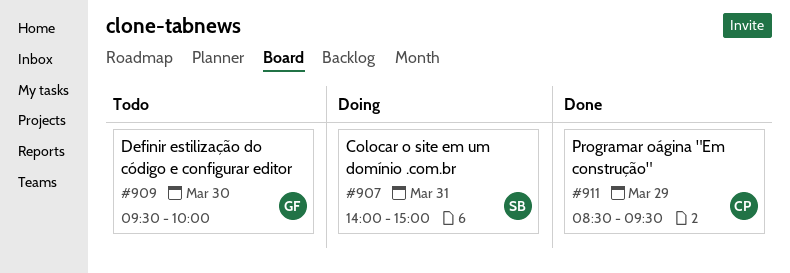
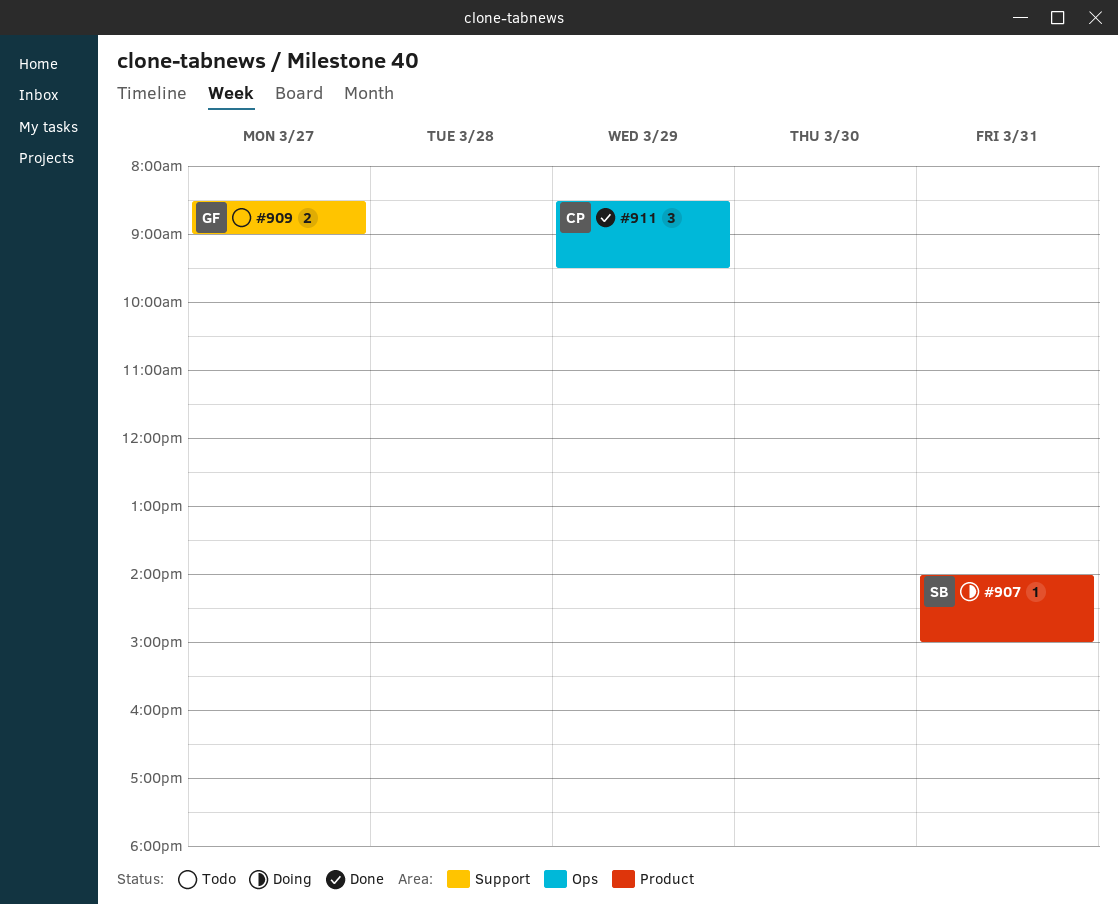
#909, day: Mar 30 -> Mar 27
#909, begins: 09:30 -> 08:30
#909, ends: 10:00 -> 09:00

